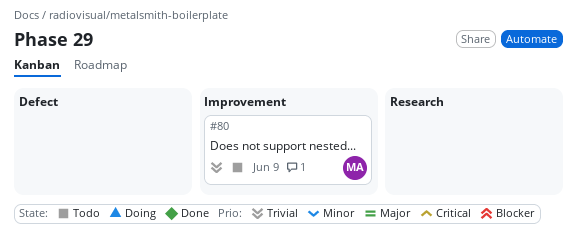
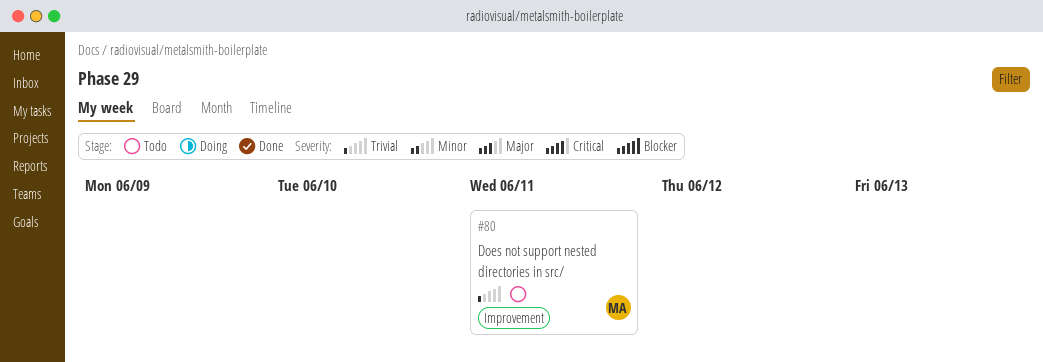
#80, due: Jun 9 -> Jun 11

